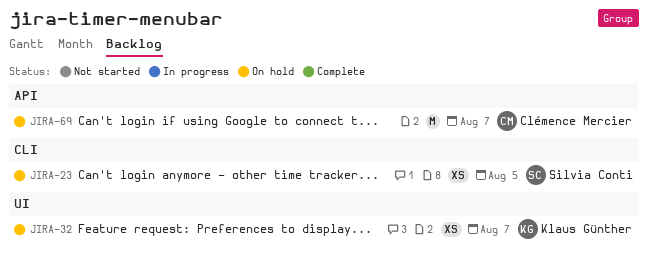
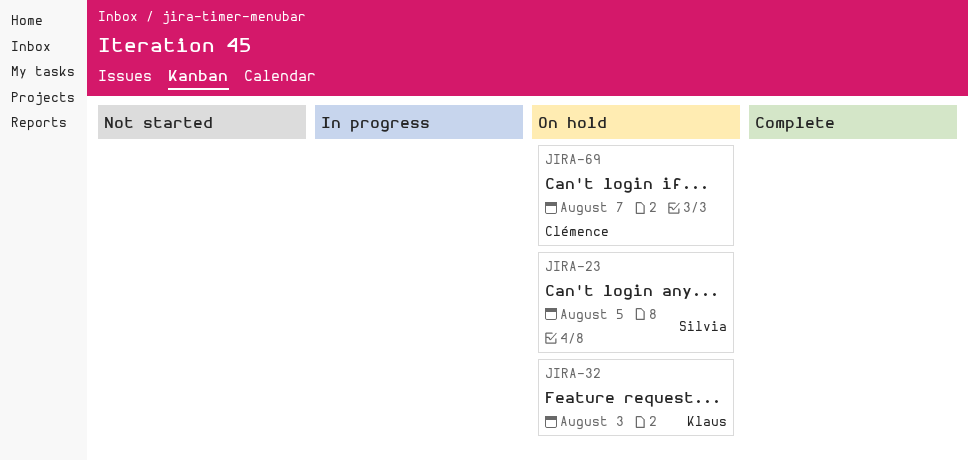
JIRA-32, due: Aug 7 -> Aug 3

